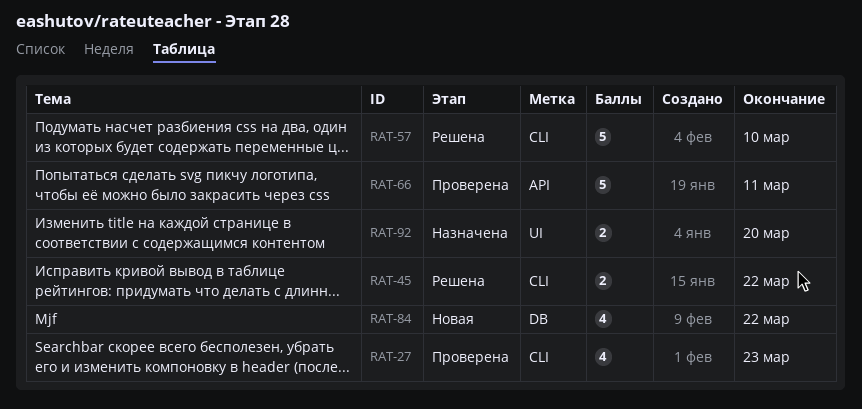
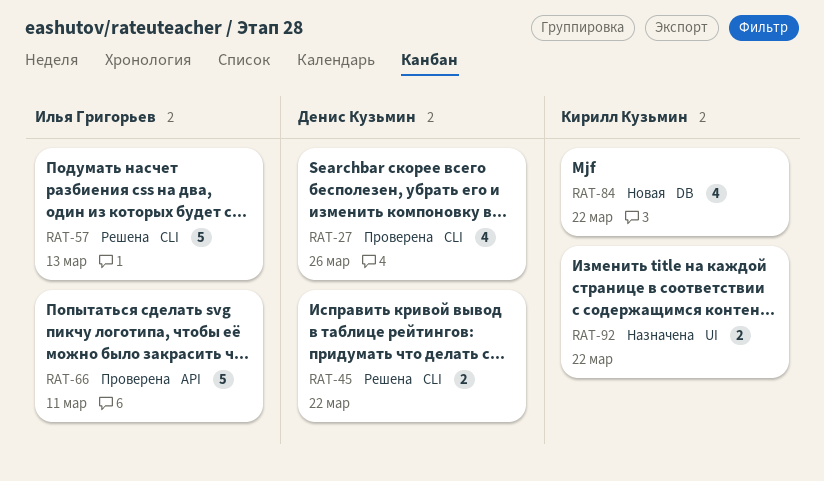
RAT-27, due: Mar 23 -> Mar 26
RAT-57, due: Mar 10 -> Mar 13
RAT-92, due: Mar 20 -> Mar 22

